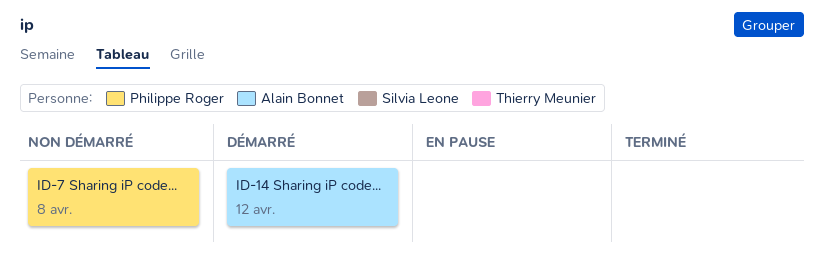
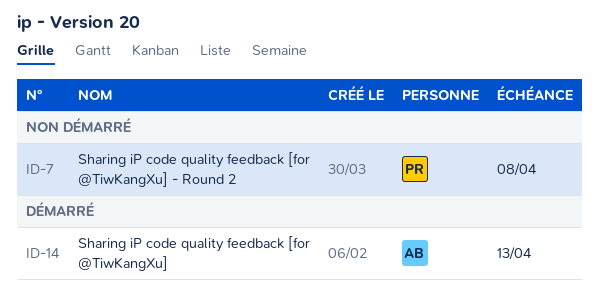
ID-14, due: Apr 12 -> Apr 13

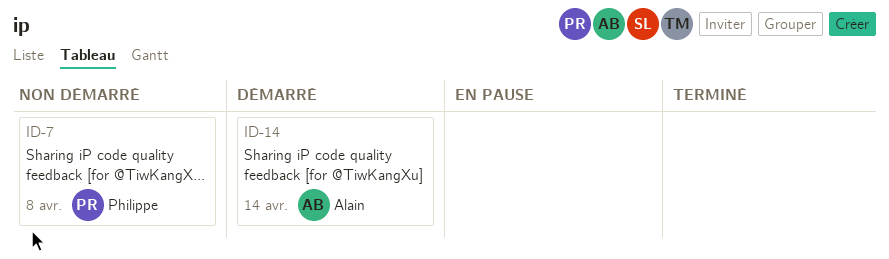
ID-14, due: Apr 13 -> Apr 14

